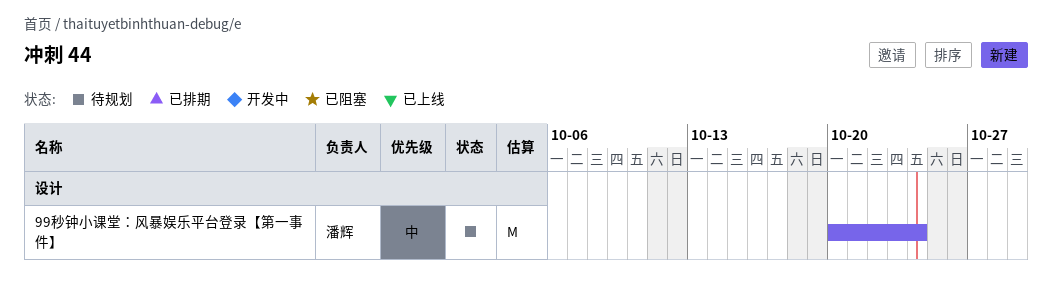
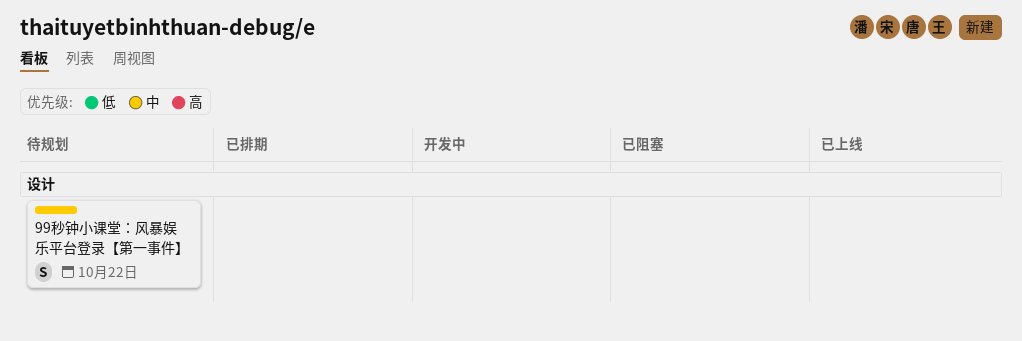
99秒钟小课堂：风暴娱乐平台登录【第一事件】, estimate: M -> S
99秒钟小课堂：风暴娱乐平台登录【第一事件】, due: Oct 24 -> Oct 22

